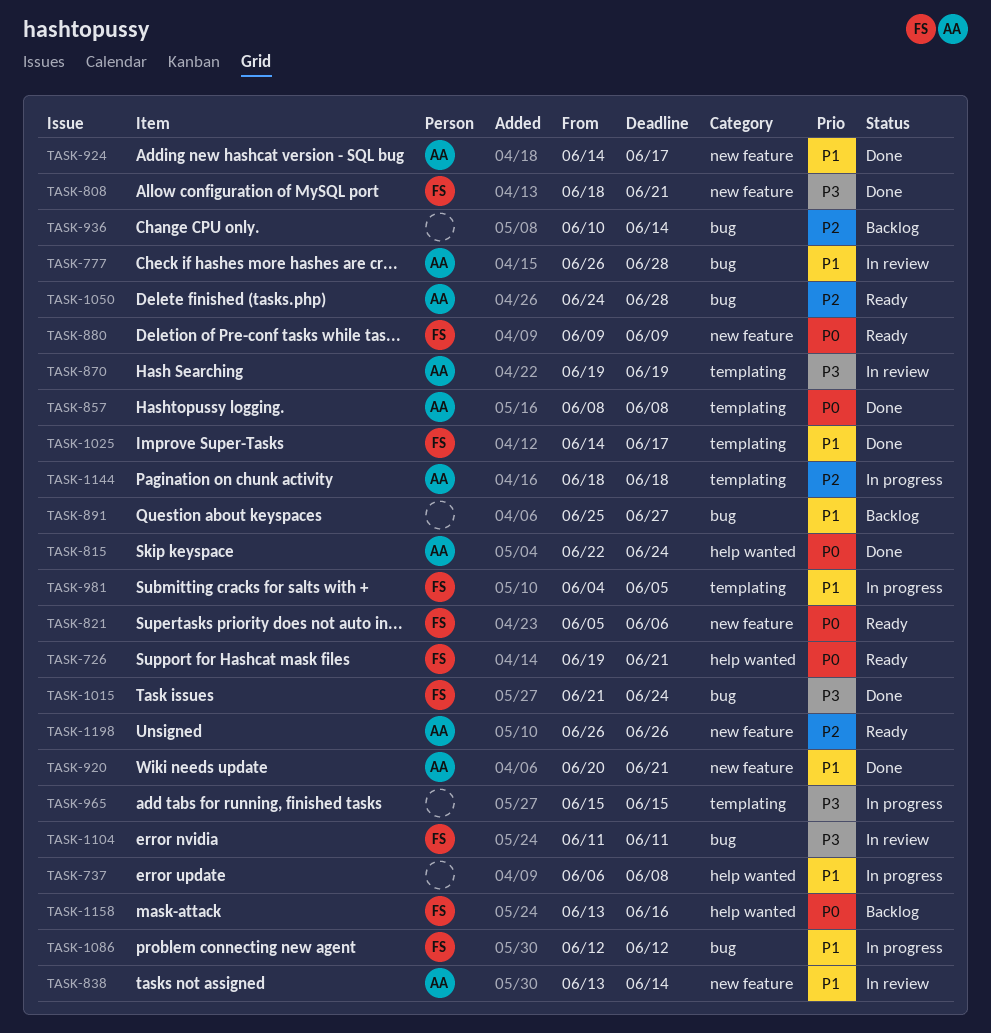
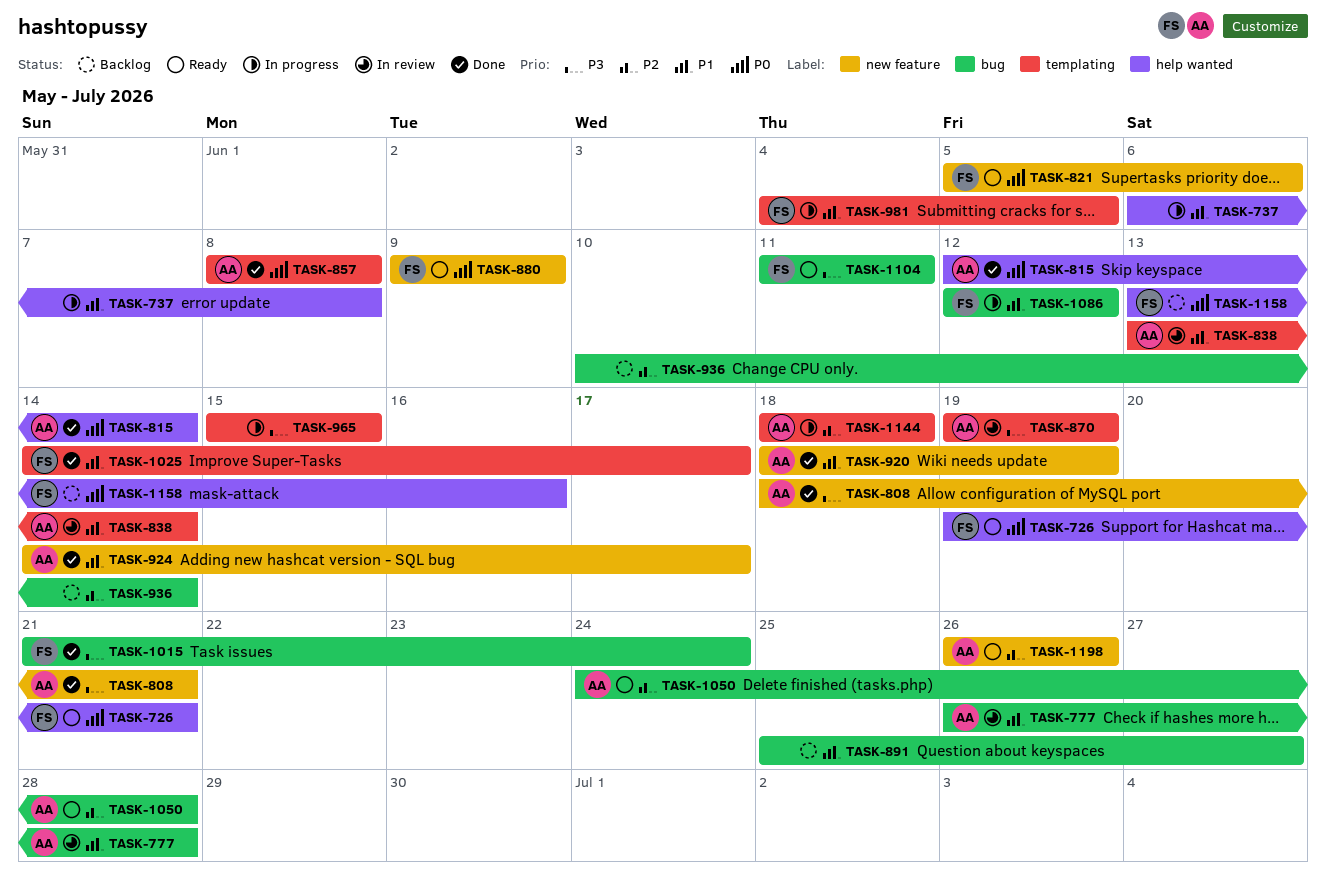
TASK-808, owner: FS -> AA
TASK-815, start: Jun 22 -> Jun 12
TASK-815, due: Jun 24 -> Jun 14
TASK-838, label: new feature -> templating
TASK-920, start: Jun 20 -> Jun 18
TASK-920, due: Jun 21 -> Jun 19
TASK-1104, status: In review -> Ready

